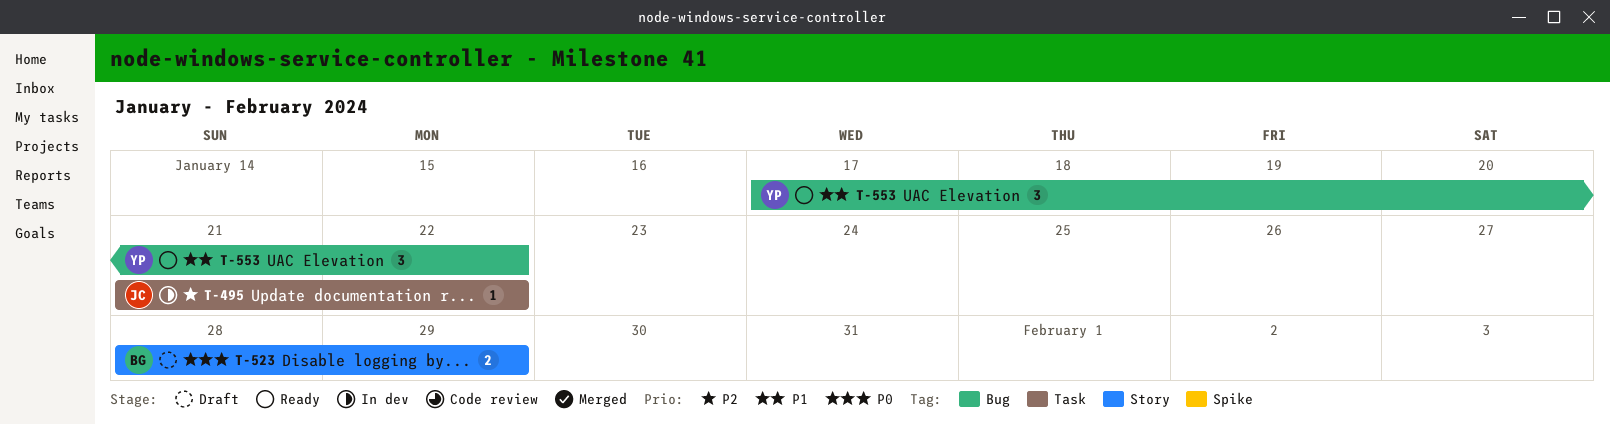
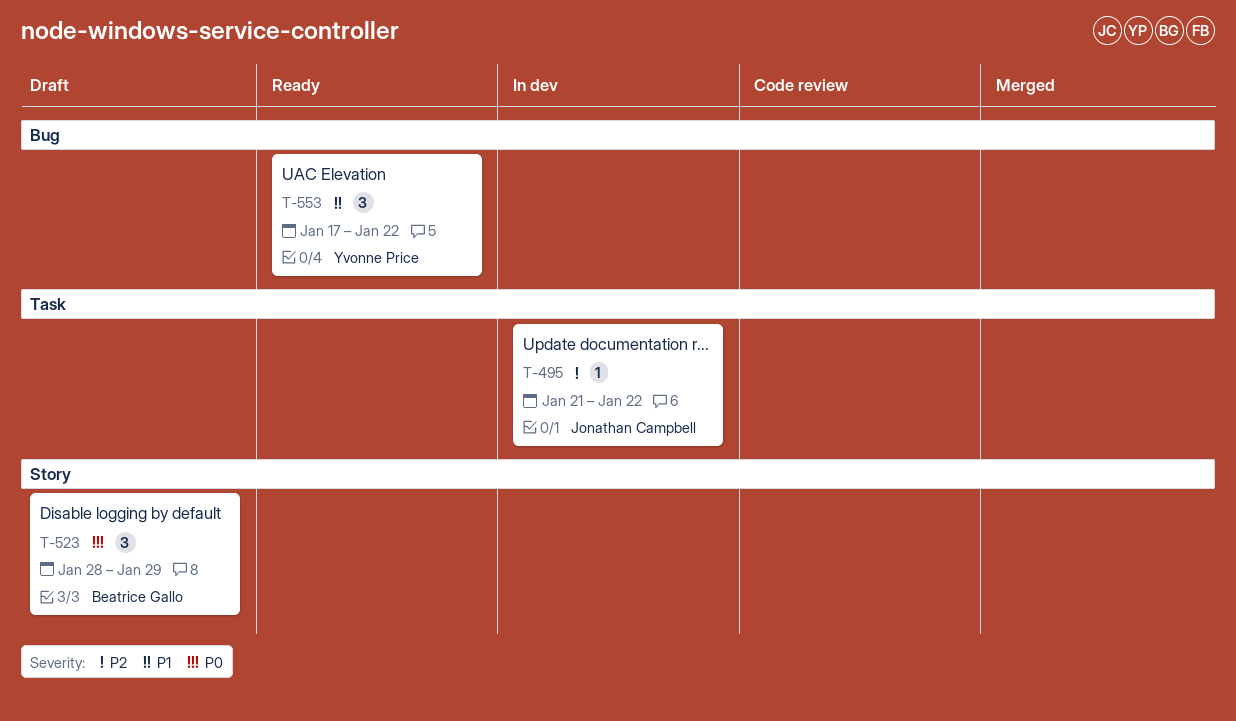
T-523, estimate: 2 -> 3

